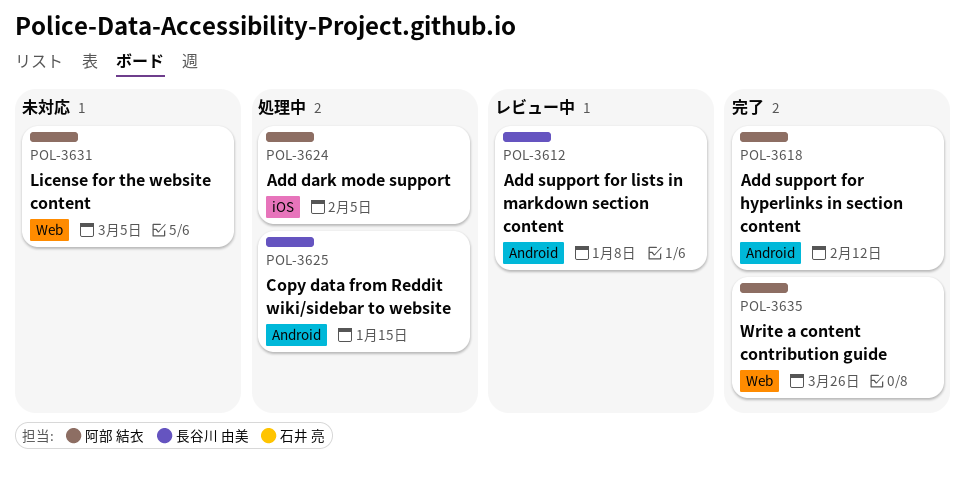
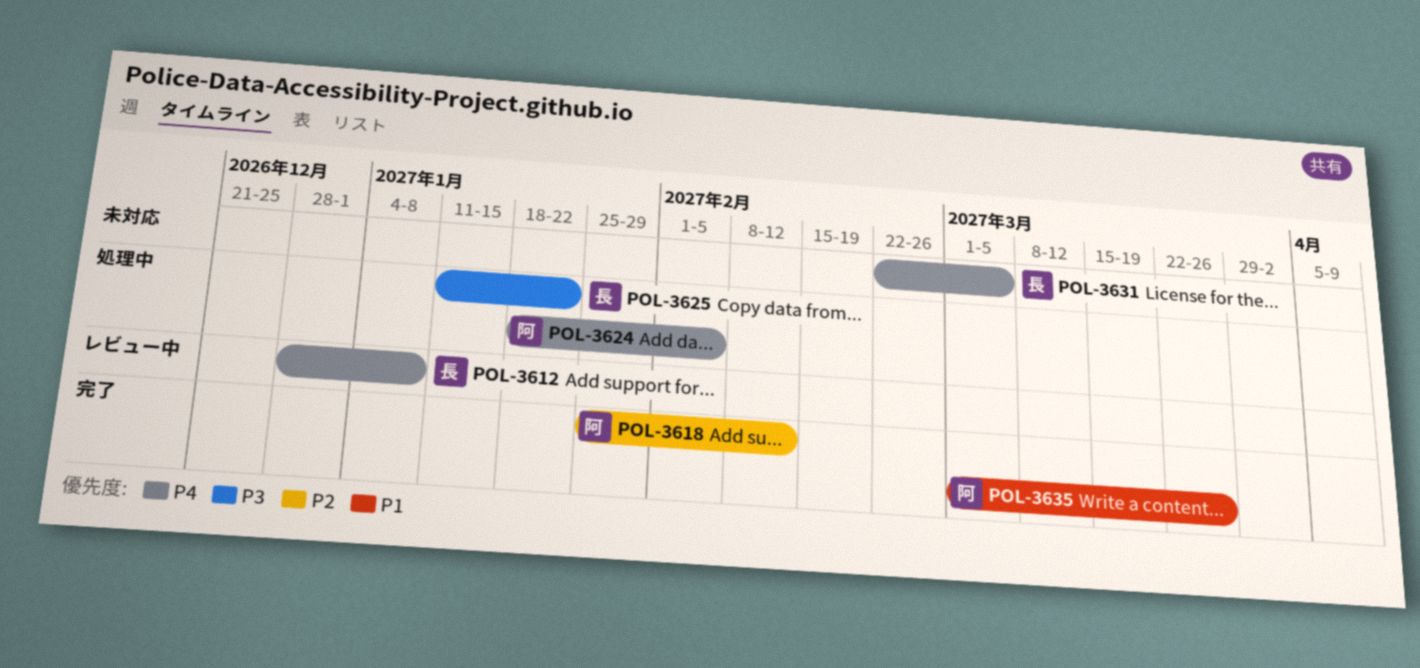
POL-3625, due: Jan 15 -> Jan 22
POL-3631, owner: 阿部 結衣 -> 長谷川 由美

